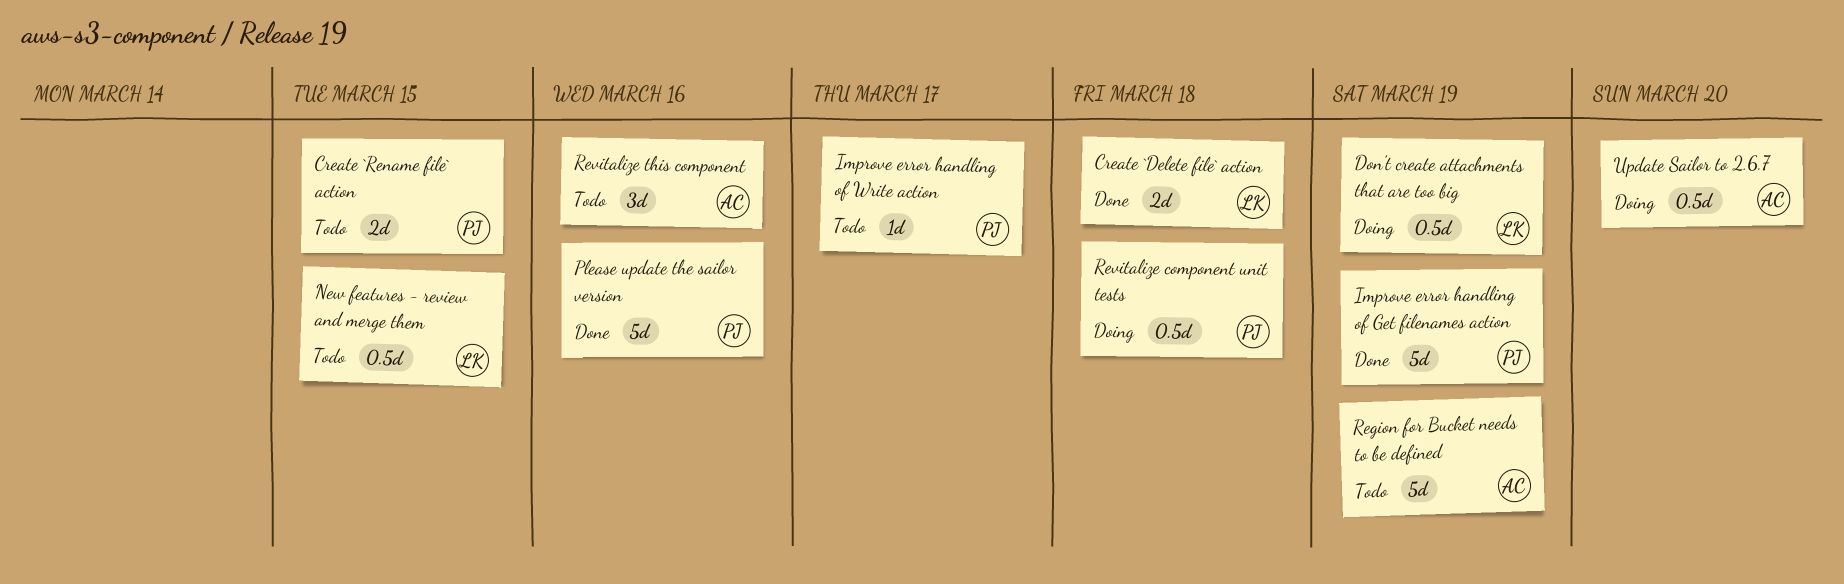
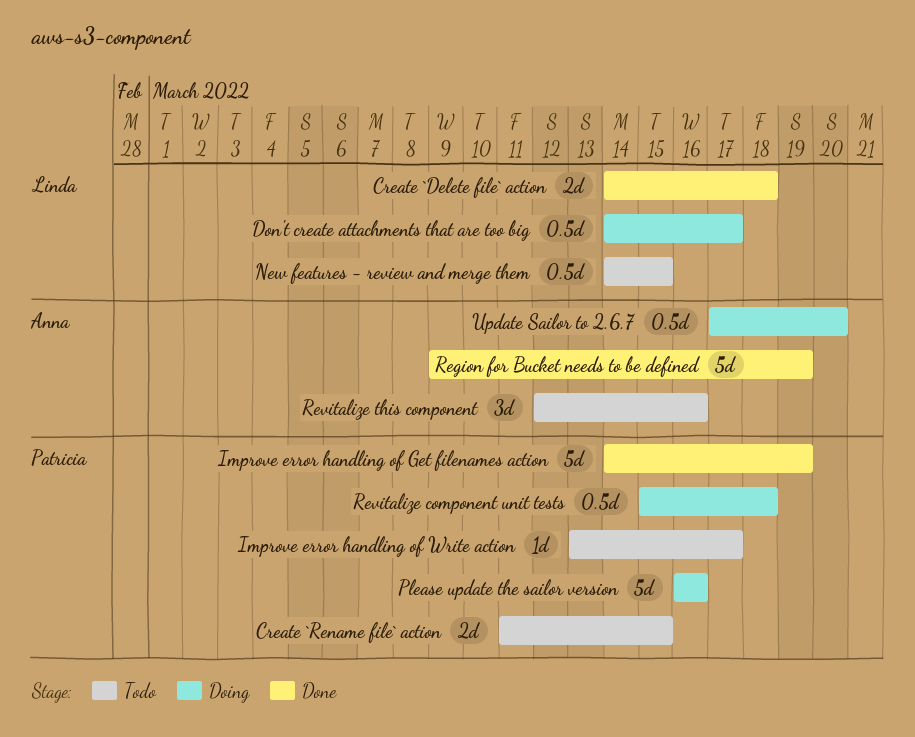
Don't create attachments that are too big, due: Mar 19 -> Mar 17
Please update the sailor version, status: Done -> Doing
Region for Bucket needs to be defined, status: Todo -> Done

